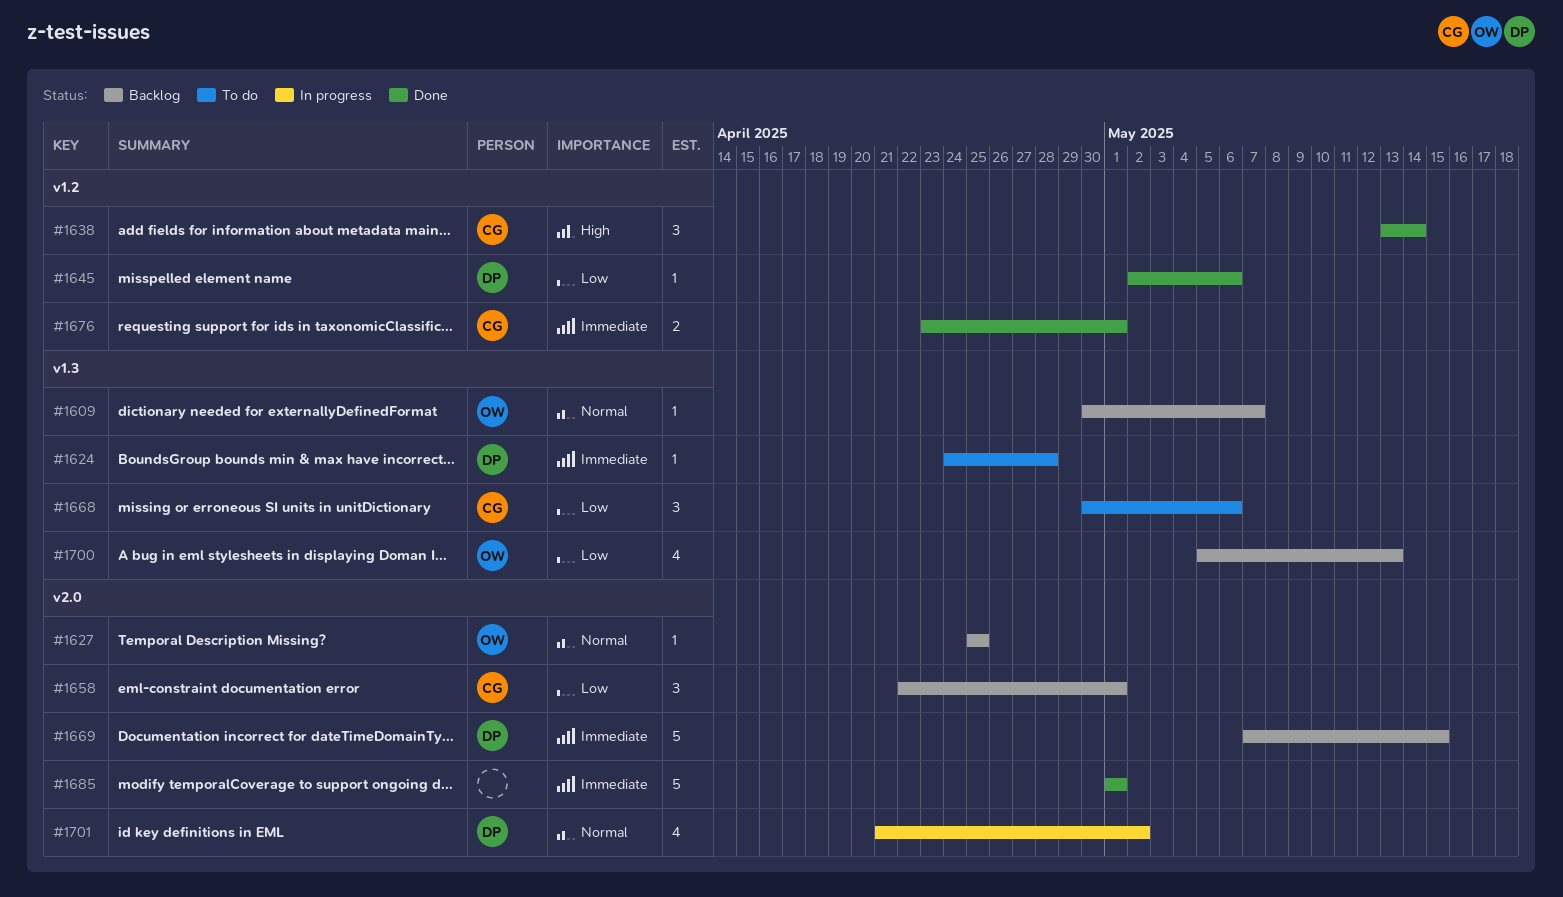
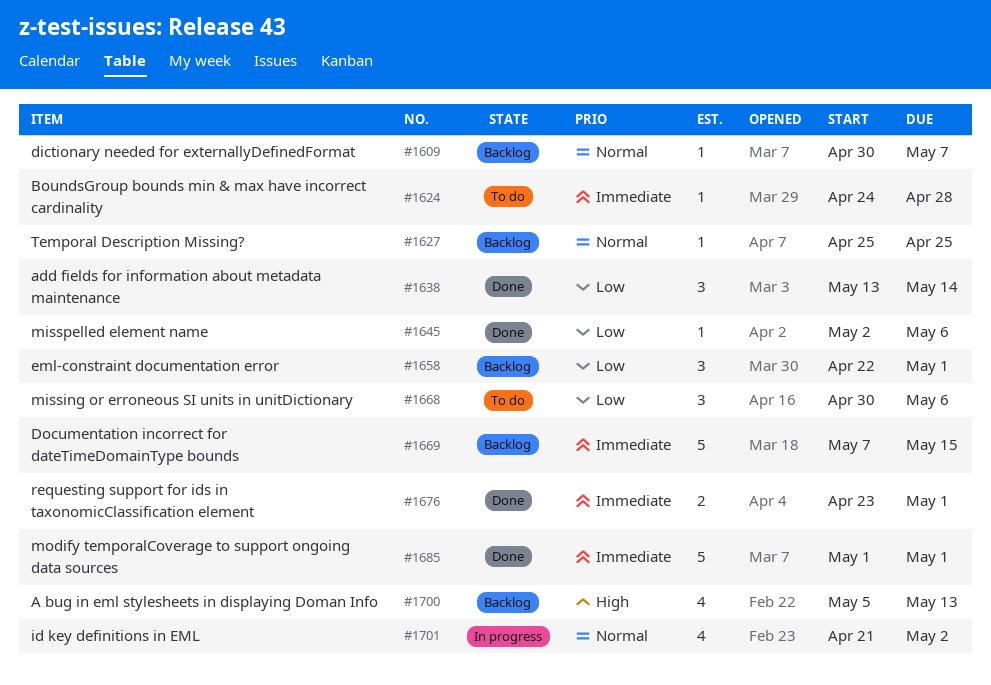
#1638, priority: High -> Low
#1700, priority: Low -> High

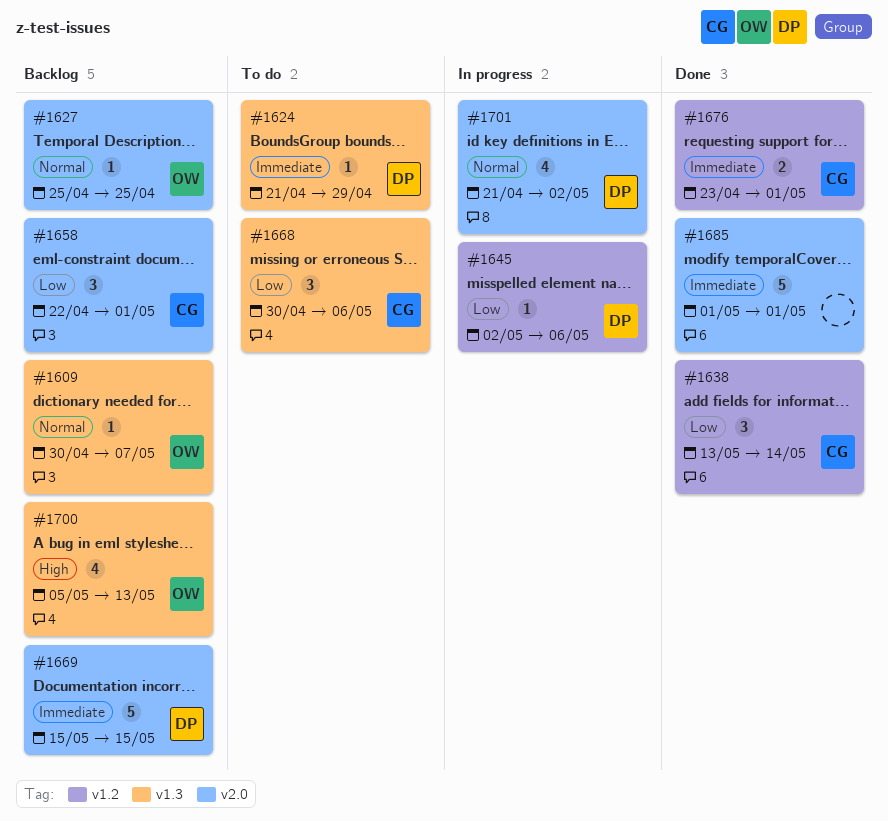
#1624, start: Apr 24 -> Apr 21
#1624, due: Apr 28 -> Apr 29
#1645, status: Done -> In progress
#1669, start: May 7 -> May 15

